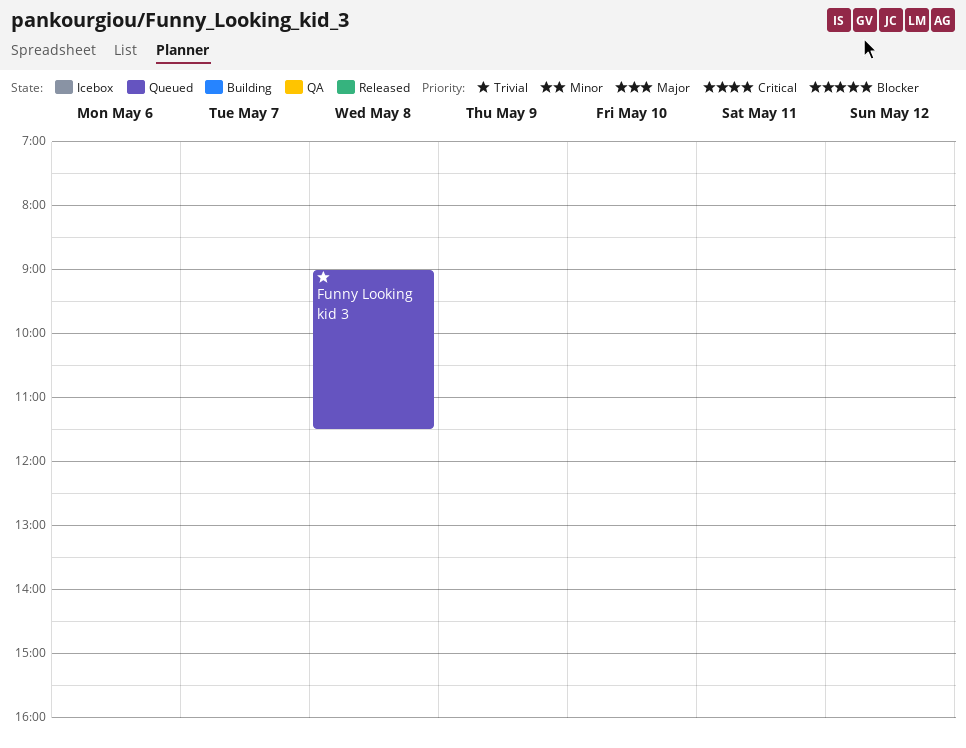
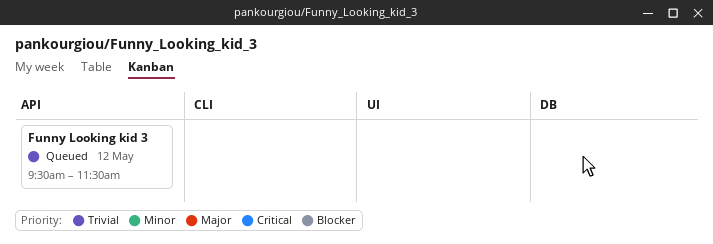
Funny Looking kid 3, day: May 8 -> May 12
Funny Looking kid 3, begins: 09:00 -> 09:30

